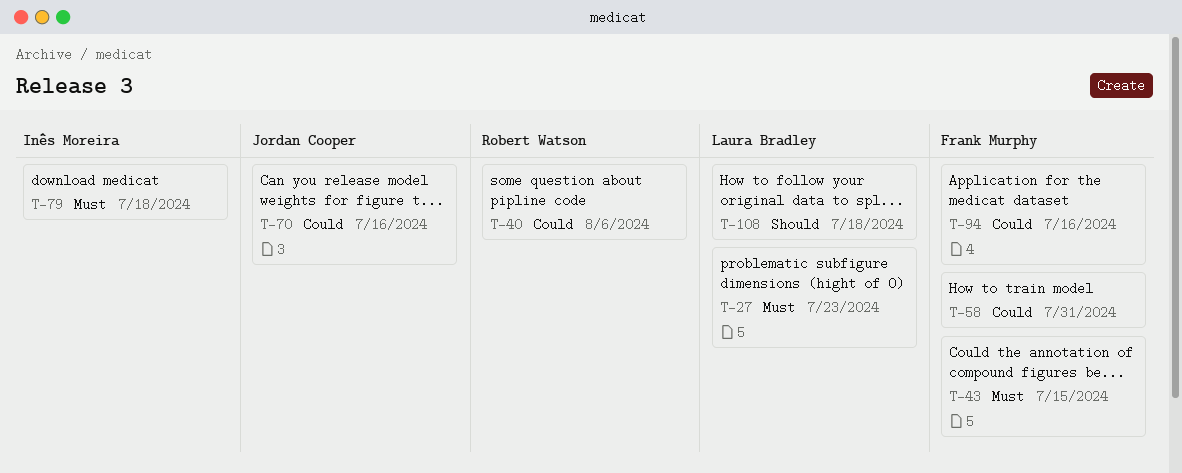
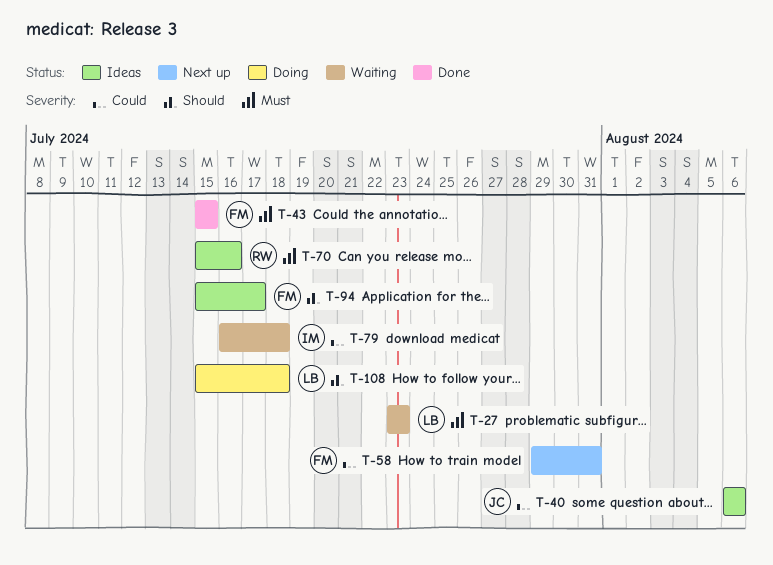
T-40, owner: Robert Watson -> Jordan Cooper
T-70, owner: Jordan Cooper -> Robert Watson
T-70, priority: Could -> Must
T-79, priority: Must -> Could
T-94, priority: Could -> Should
T-94, due: Jul 16 -> Jul 17

